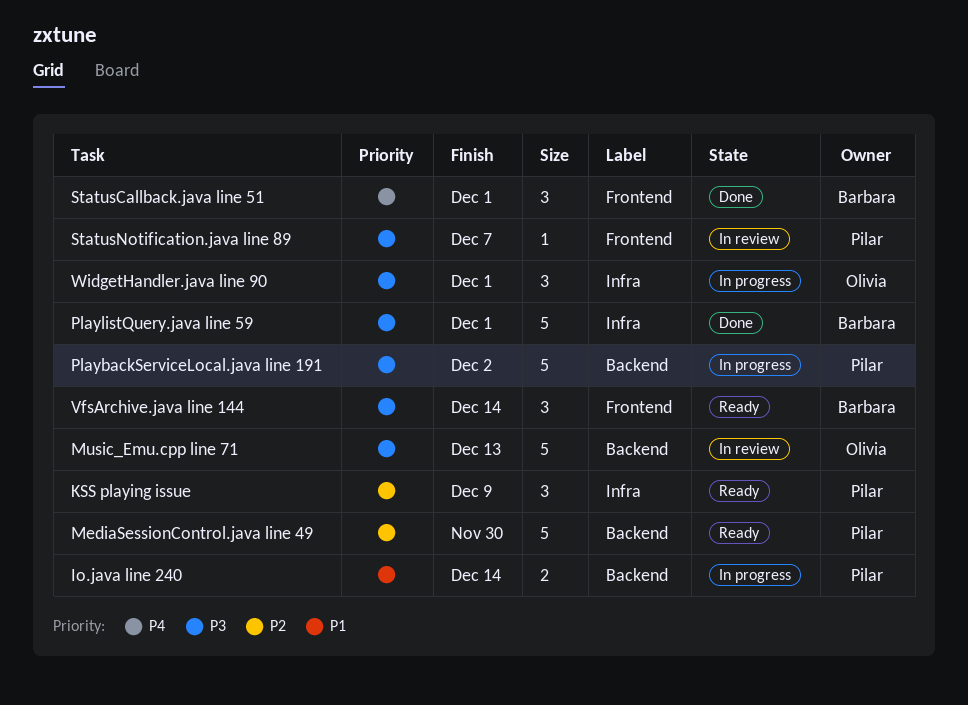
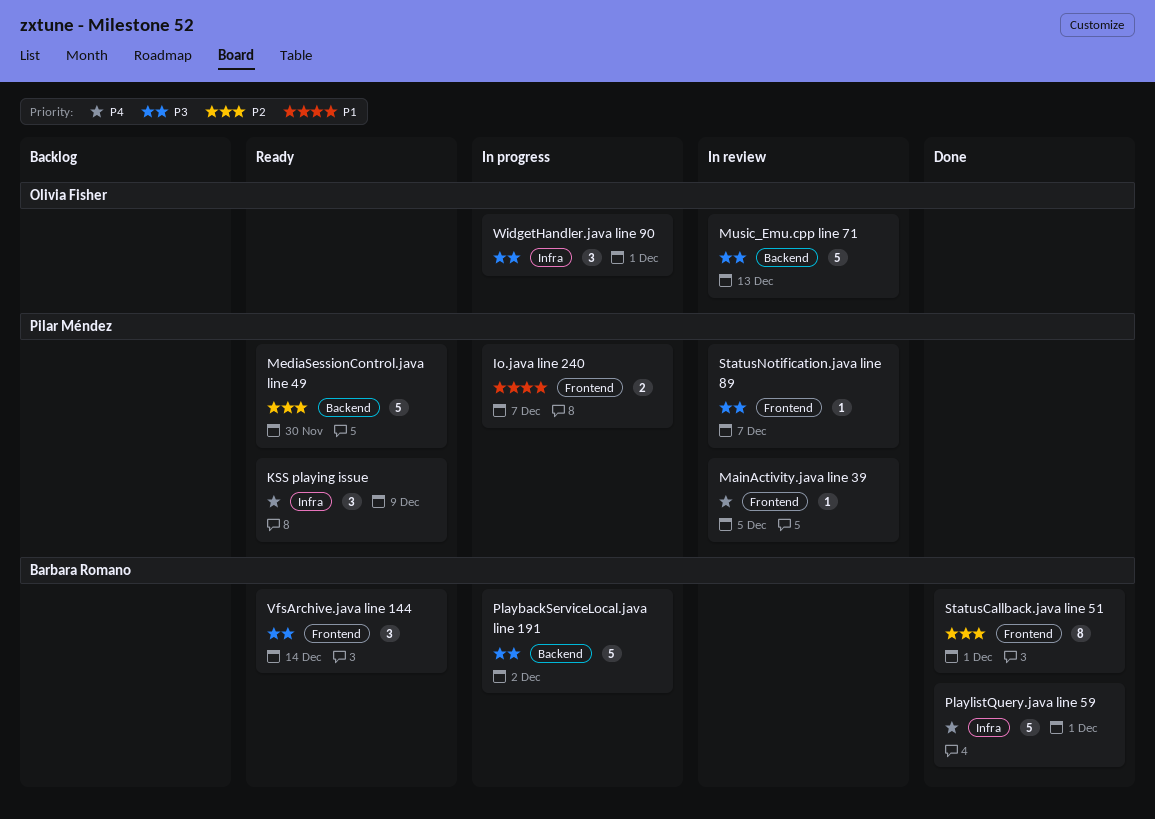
Io.java line 240, label: Backend -> Frontend
Io.java line 240, due: Dec 14 -> Dec 7
KSS playing issue, priority: P2 -> P4
MainActivity.java line 39: none -> present
PlaybackServiceLocal.java line 191, owner: Pilar Méndez -> Barbara Romano
PlaylistQuery.java line 59, priority: P3 -> P4
StatusCallback.java line 51, priority: P4 -> P2
StatusCallback.java line 51, estimate: 3 -> 8

